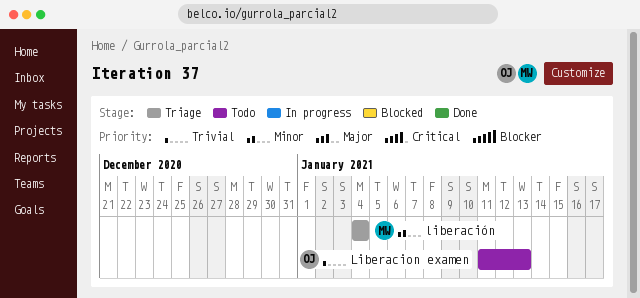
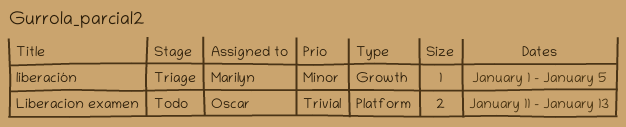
liberación, start: Jan 4 -> Jan 1
liberación, due: Jan 4 -> Jan 5

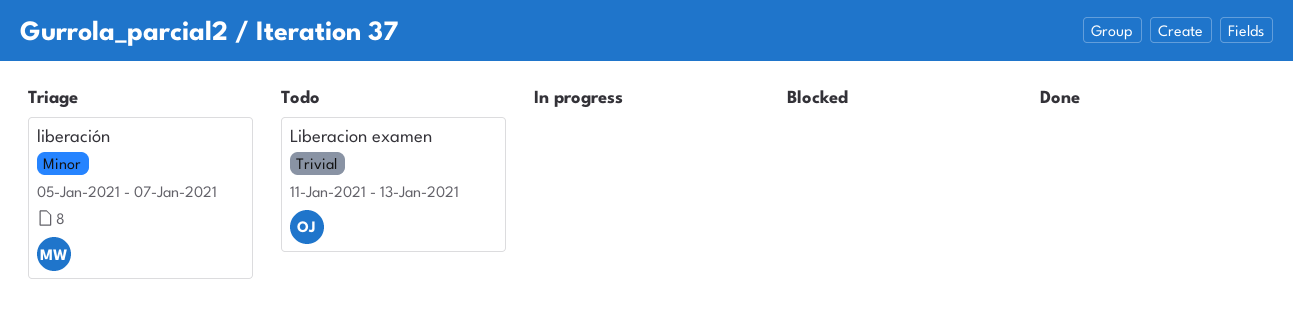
liberación, start: Jan 1 -> Jan 5
liberación, due: Jan 5 -> Jan 7

